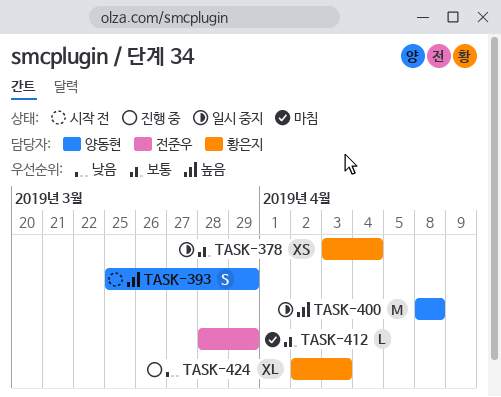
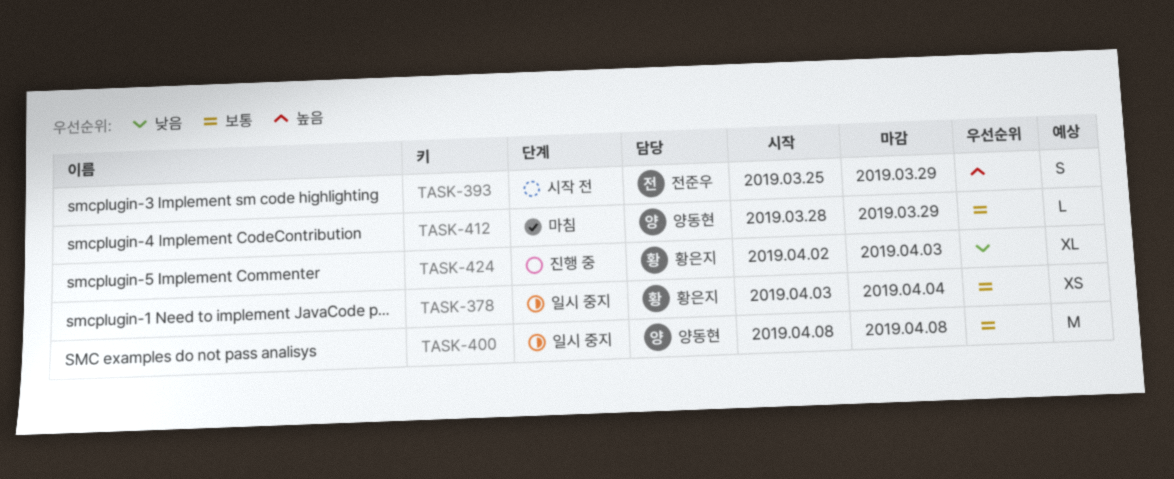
TASK-393, owner: 양동현 -> 전준우
TASK-400, priority: 높음 -> 보통
TASK-412, owner: 전준우 -> 양동현

